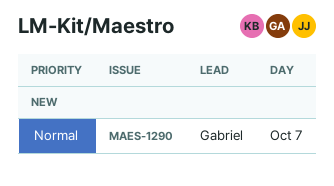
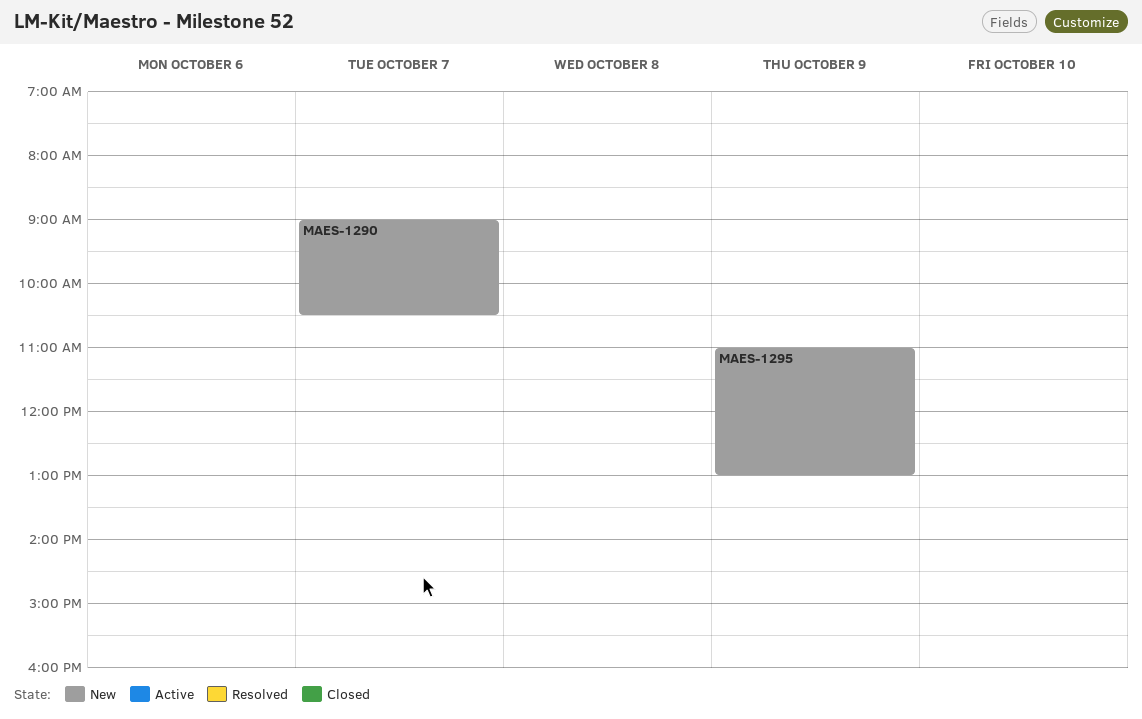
MAES-1295: none -> present

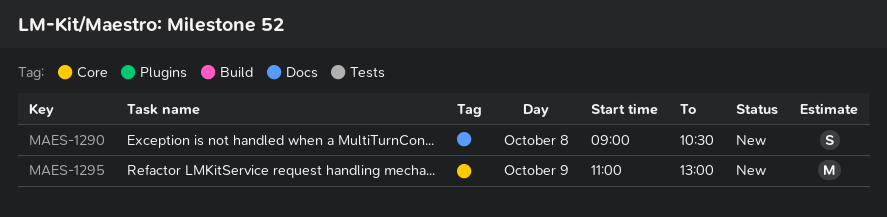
MAES-1290, day: Oct 7 -> Oct 8

